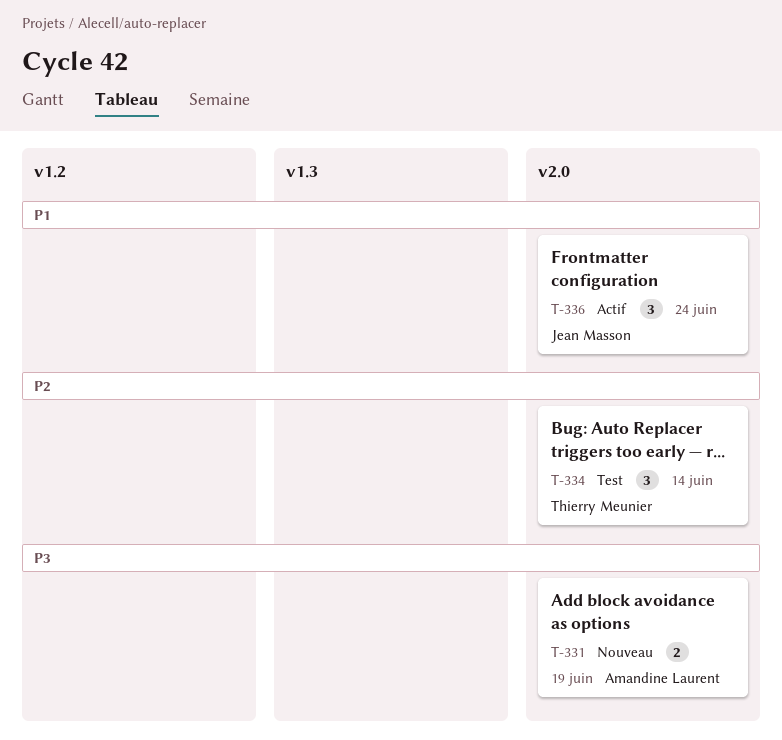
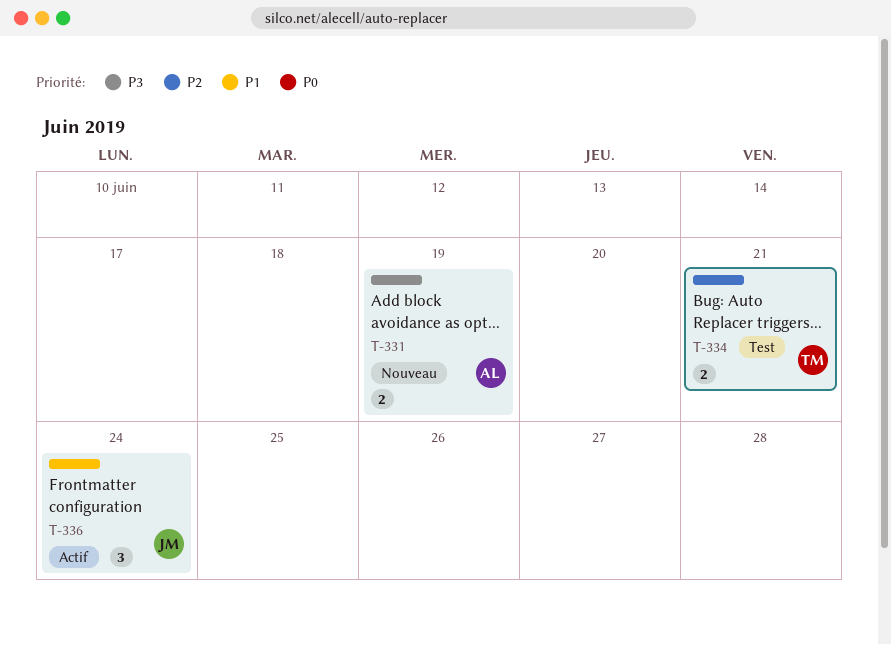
T-334, estimate: 3 -> 2
T-334, due: Jun 14 -> Jun 21

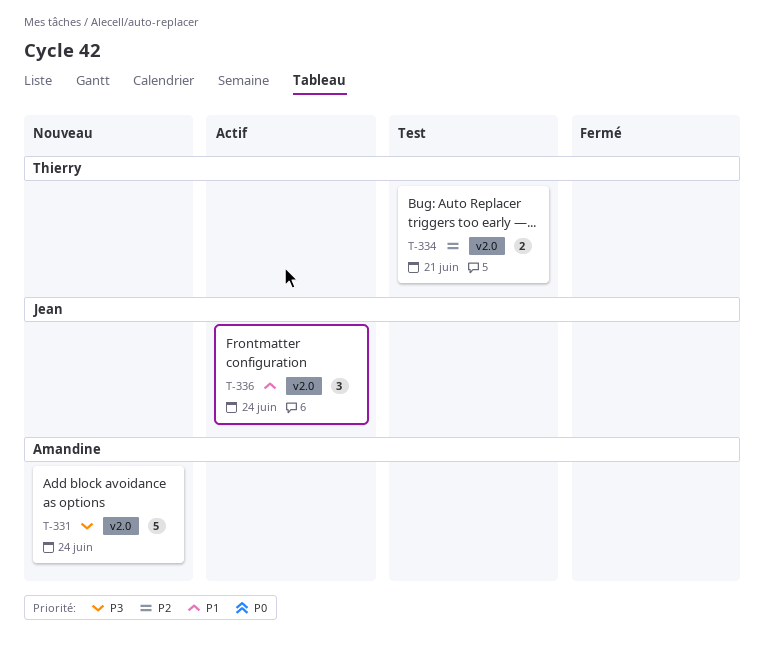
T-331, estimate: 2 -> 5
T-331, due: Jun 19 -> Jun 24

